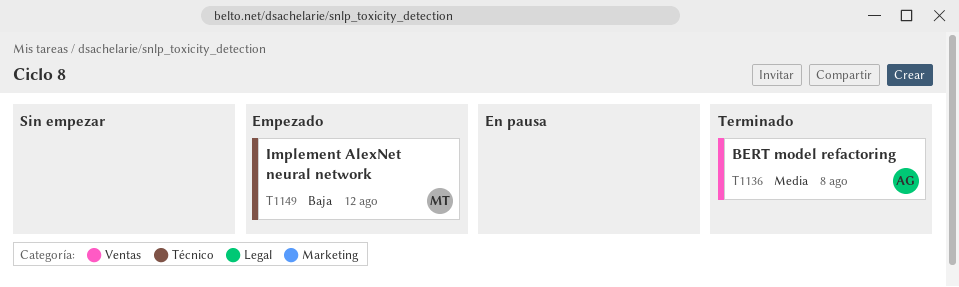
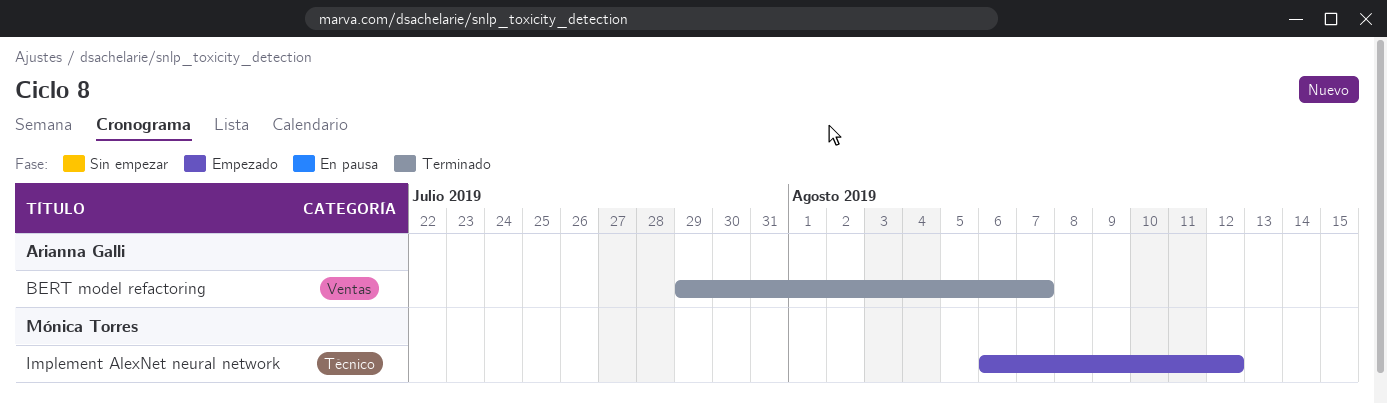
BERT model refactoring, due: Aug 8 -> Aug 7

